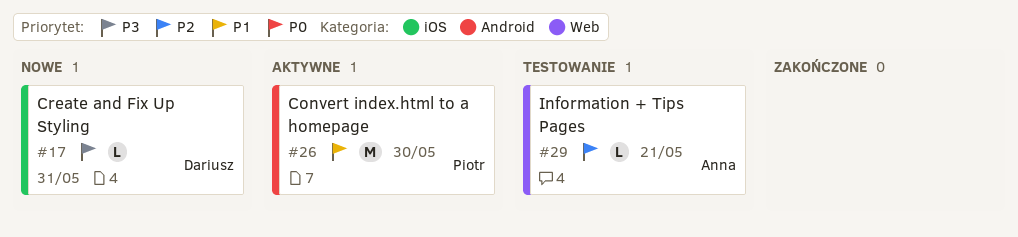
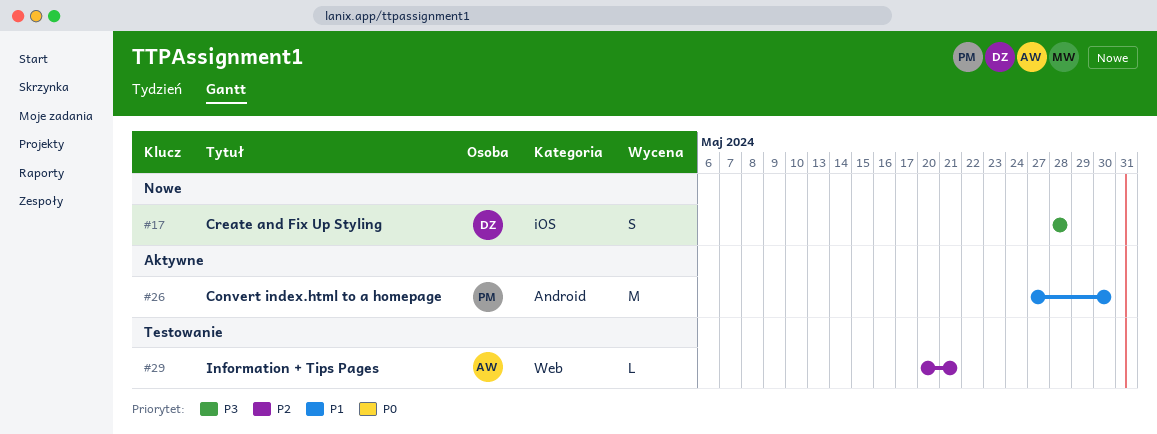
#17, estimate: L -> S
#17, due: May 31 -> May 28

